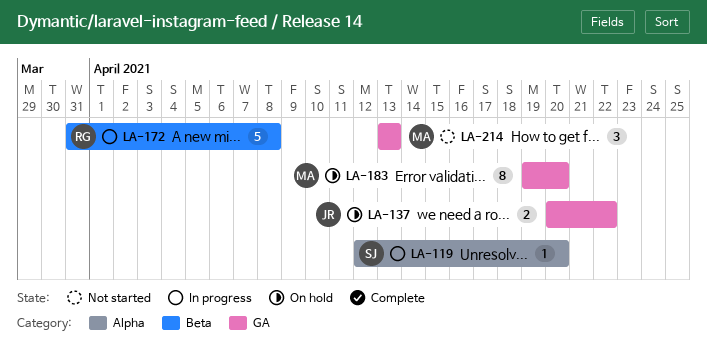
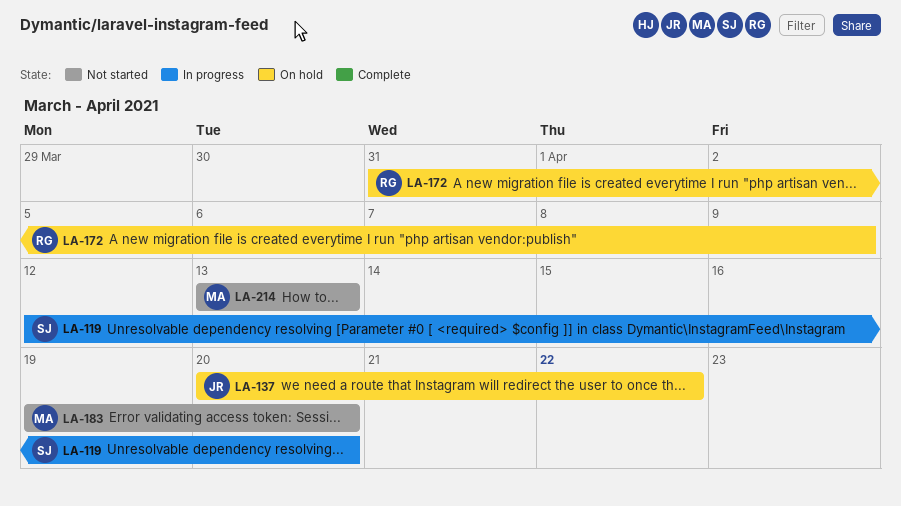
LA-172, status: In progress -> On hold
LA-172, due: Apr 8 -> Apr 9
LA-183, status: On hold -> Not started

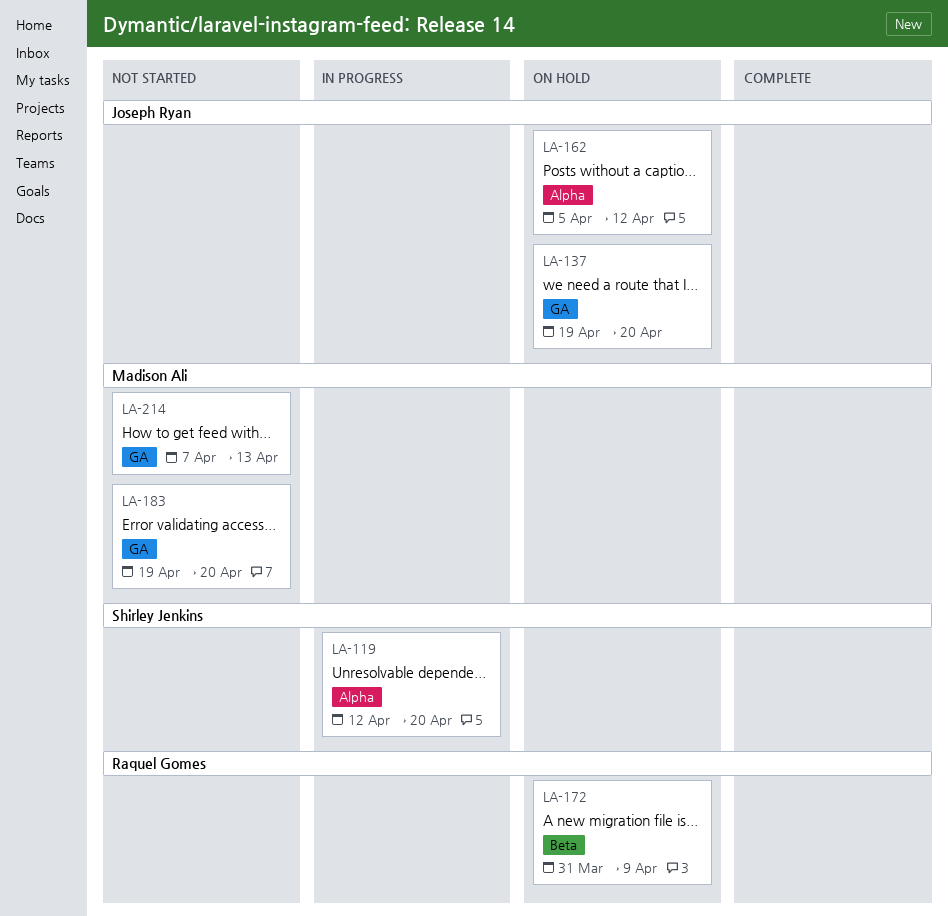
LA-137, start: Apr 20 -> Apr 19
LA-137, due: Apr 22 -> Apr 20
LA-162: none -> present
LA-214, start: Apr 13 -> Apr 7

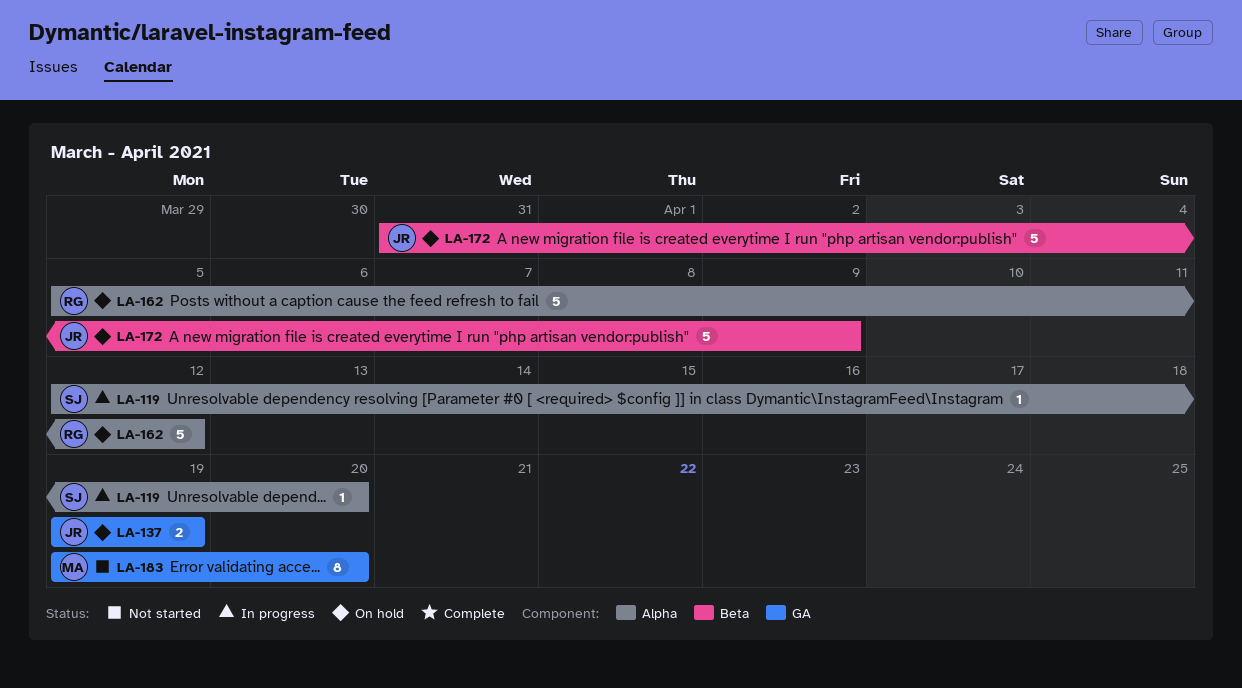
LA-137, due: Apr 20 -> Apr 19
LA-162, owner: Joseph Ryan -> Raquel Gomes
LA-172, owner: Raquel Gomes -> Joseph Ryan
LA-214: present -> none

